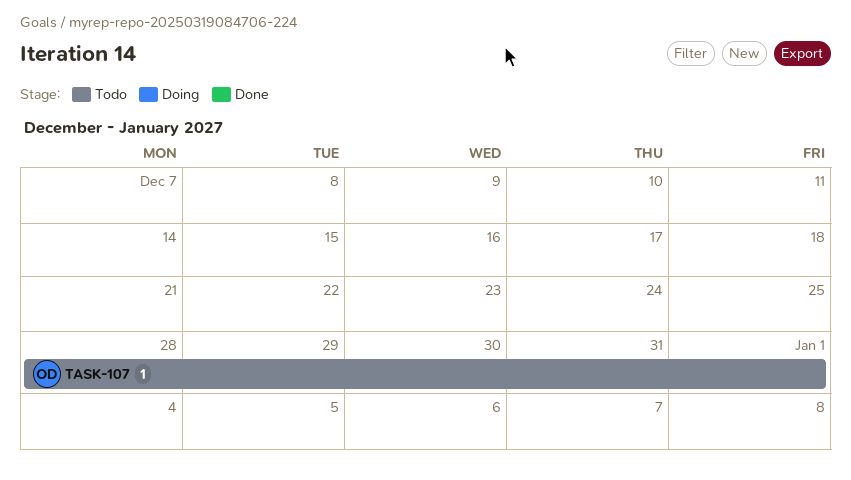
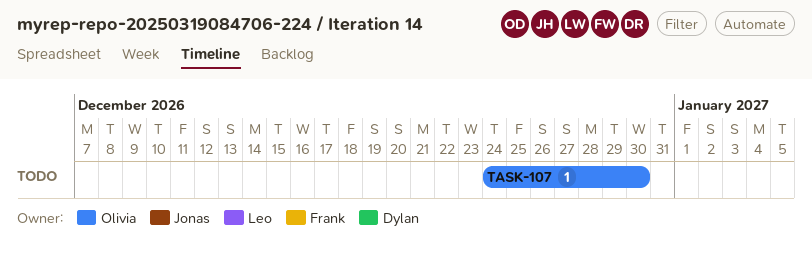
TASK-107, start: Dec 28 -> Dec 24
TASK-107, due: Jan 1 -> Dec 30

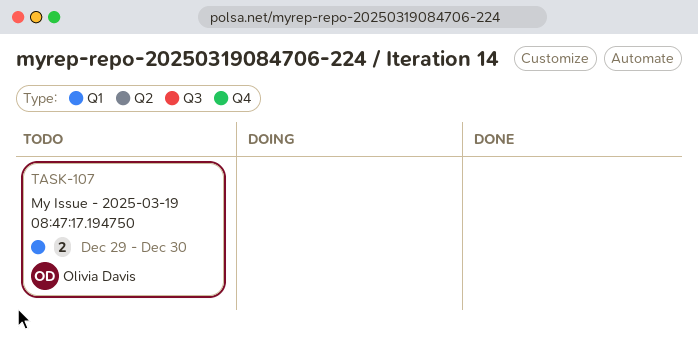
TASK-107, estimate: 1 -> 2
TASK-107, start: Dec 24 -> Dec 29

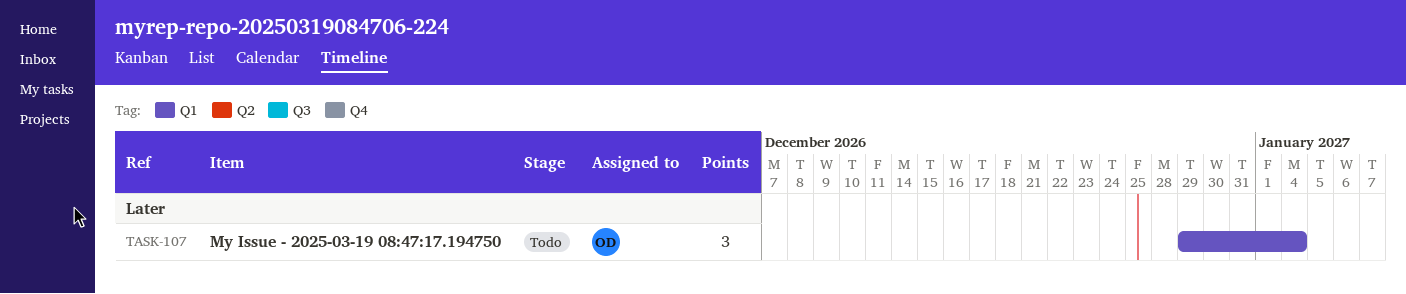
TASK-107, estimate: 2 -> 3
TASK-107, due: Dec 30 -> Jan 4

